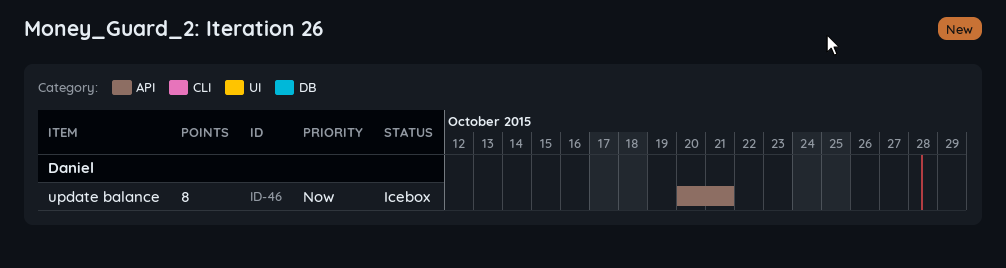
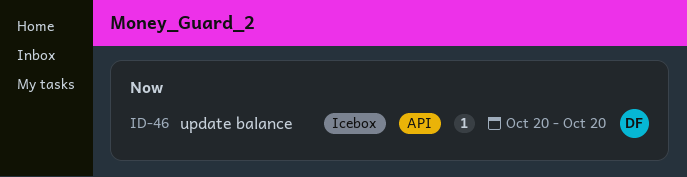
ID-46, estimate: 8 -> 1
ID-46, due: Oct 21 -> Oct 20

